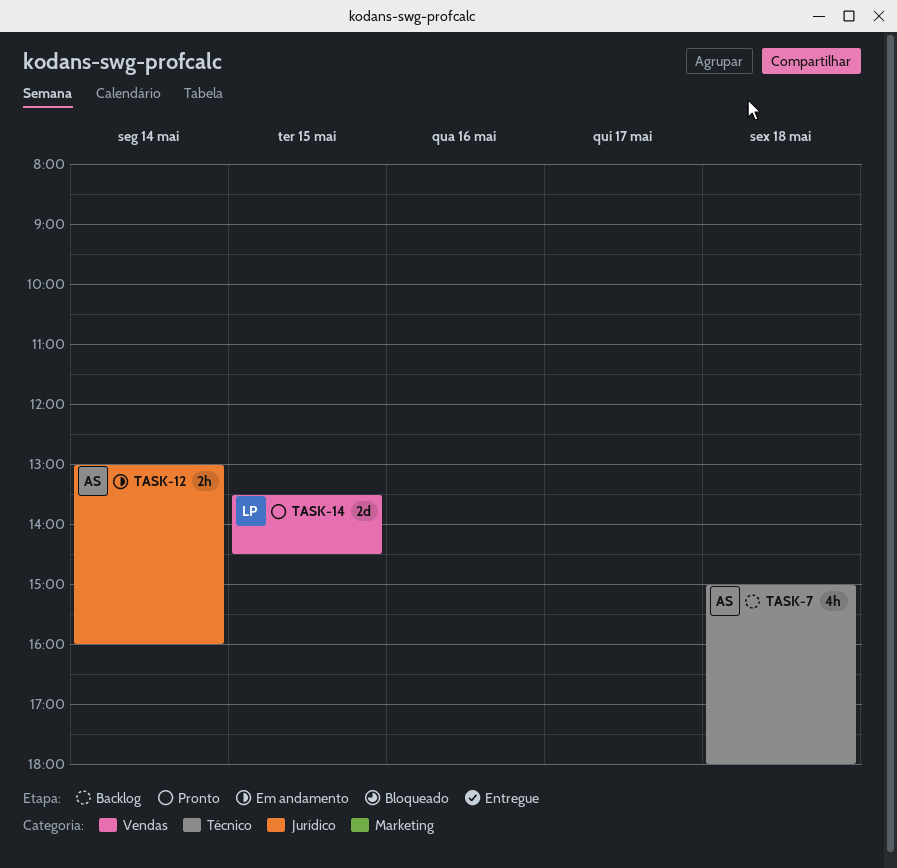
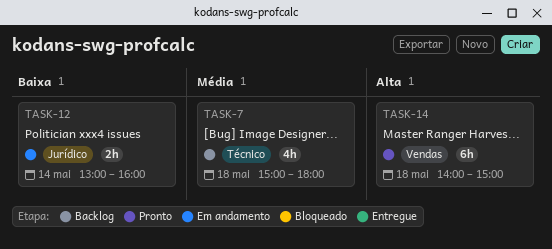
TASK-14, estimate: 2d -> 6h
TASK-14, day: May 15 -> May 18
TASK-14, begins: 13:30 -> 14:00
TASK-14, ends: 14:30 -> 15:00

